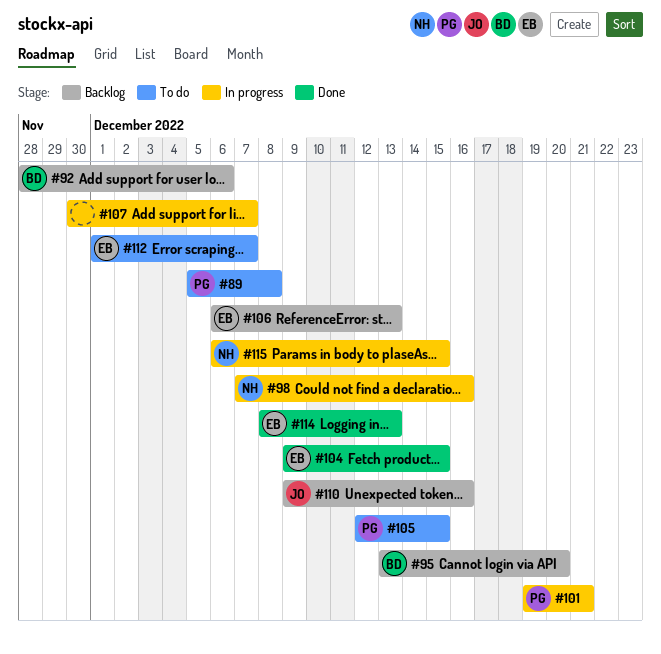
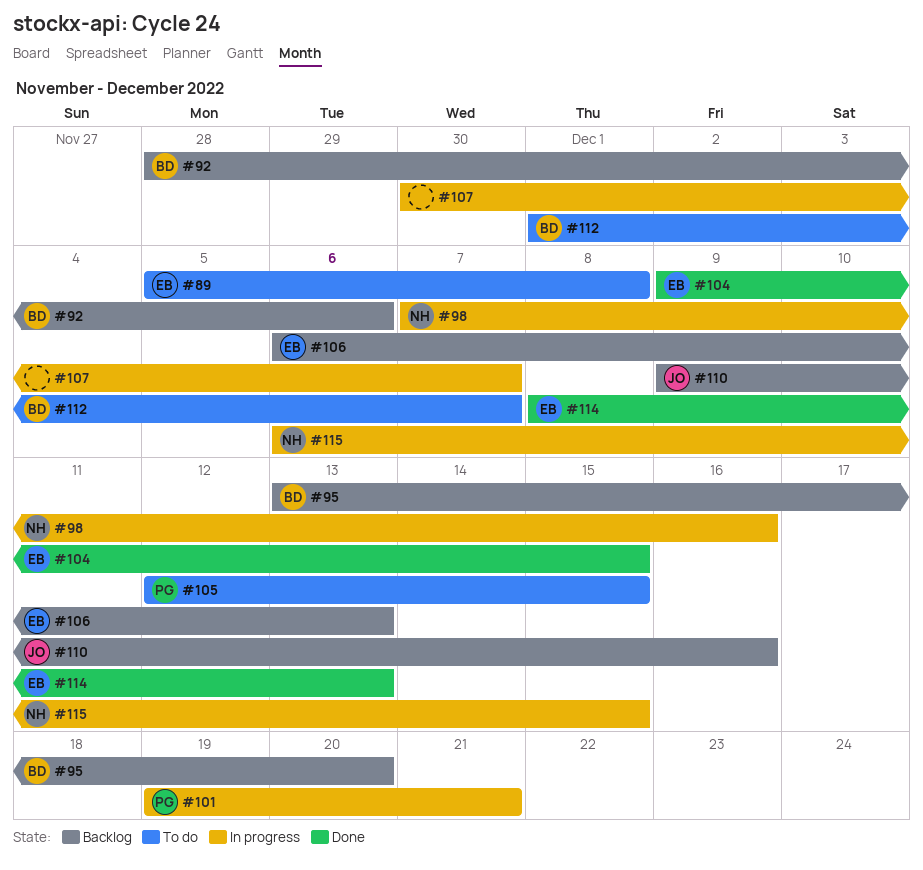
#89, owner: PG -> EB
#112, owner: EB -> BD

